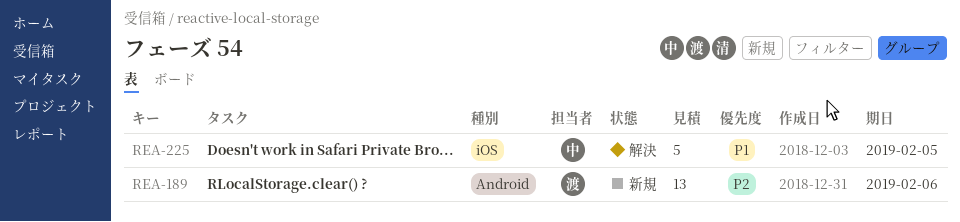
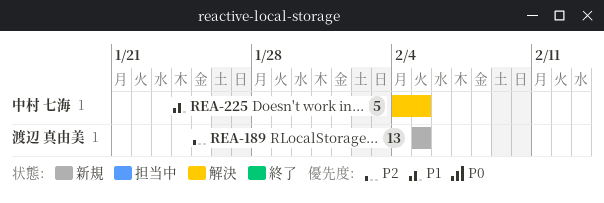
REA-189, due: Feb 6 -> Feb 5

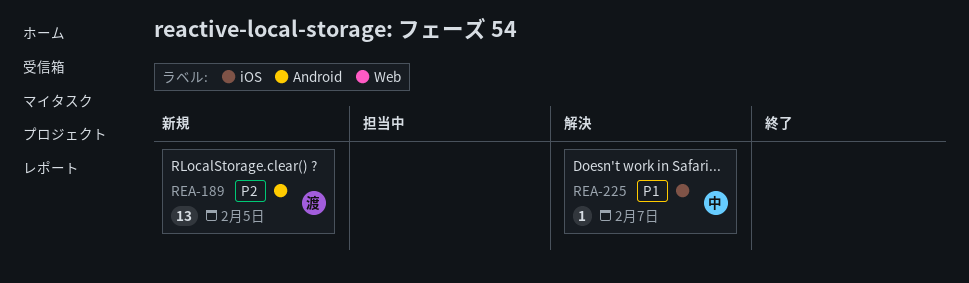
REA-225, estimate: 5 -> 1
REA-225, due: Feb 5 -> Feb 7

